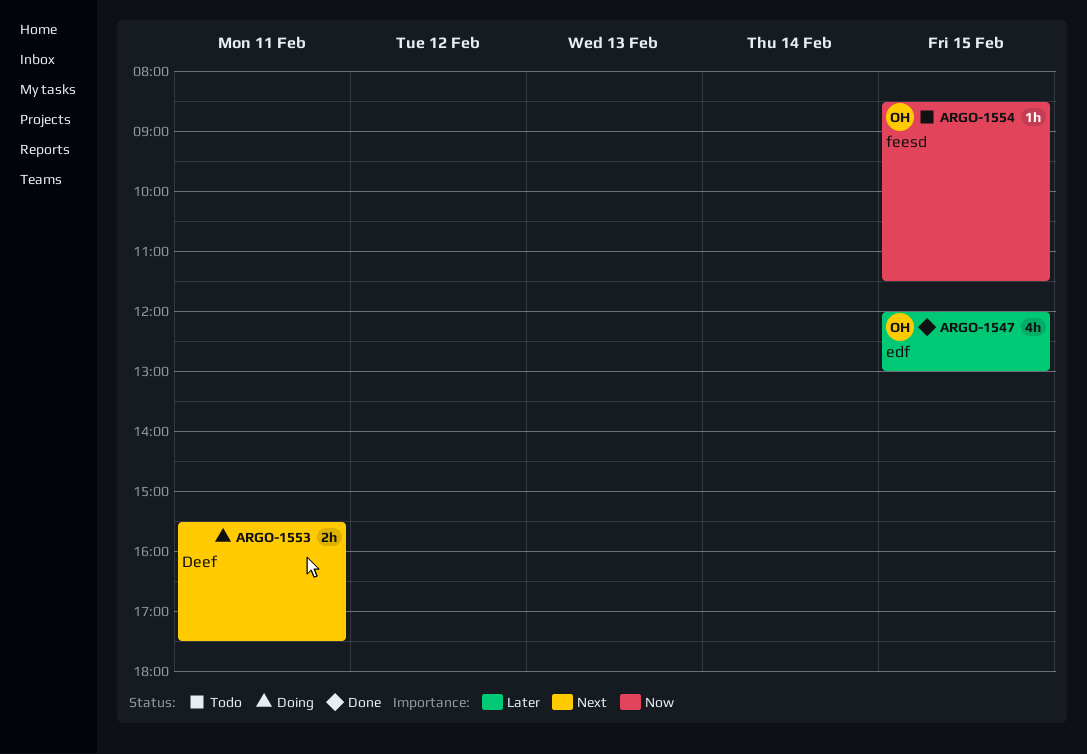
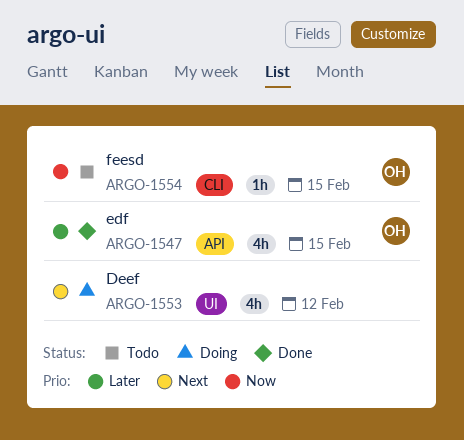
ARGO-1553, estimate: 2h -> 4h
ARGO-1553, day: Feb 11 -> Feb 12

